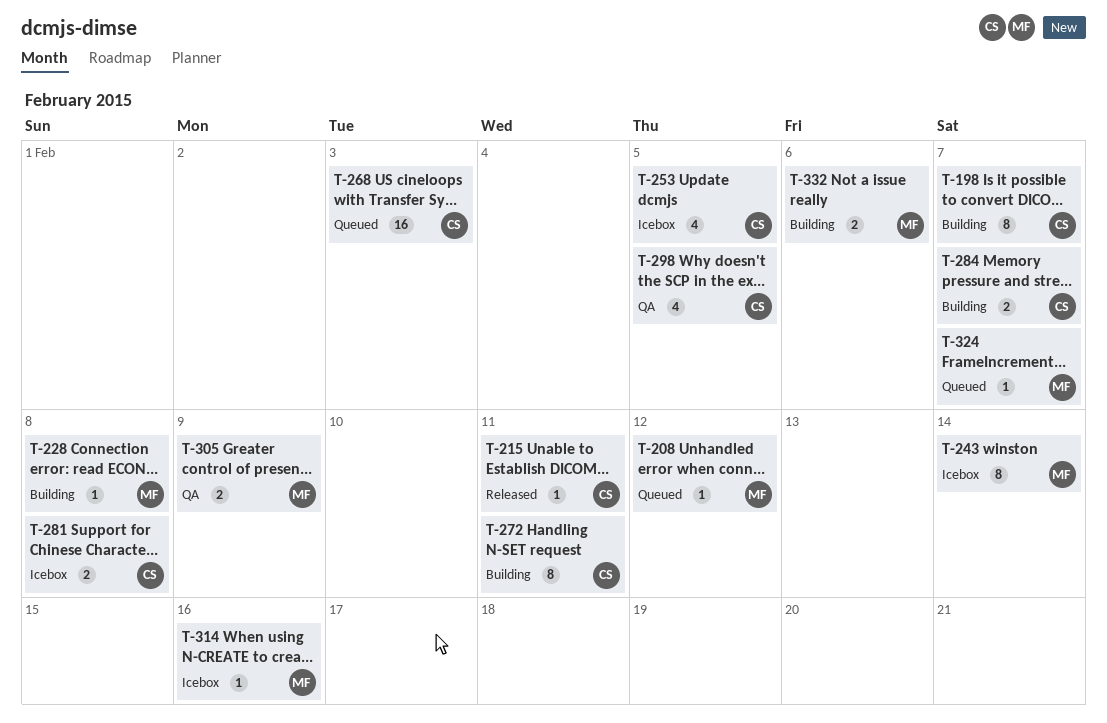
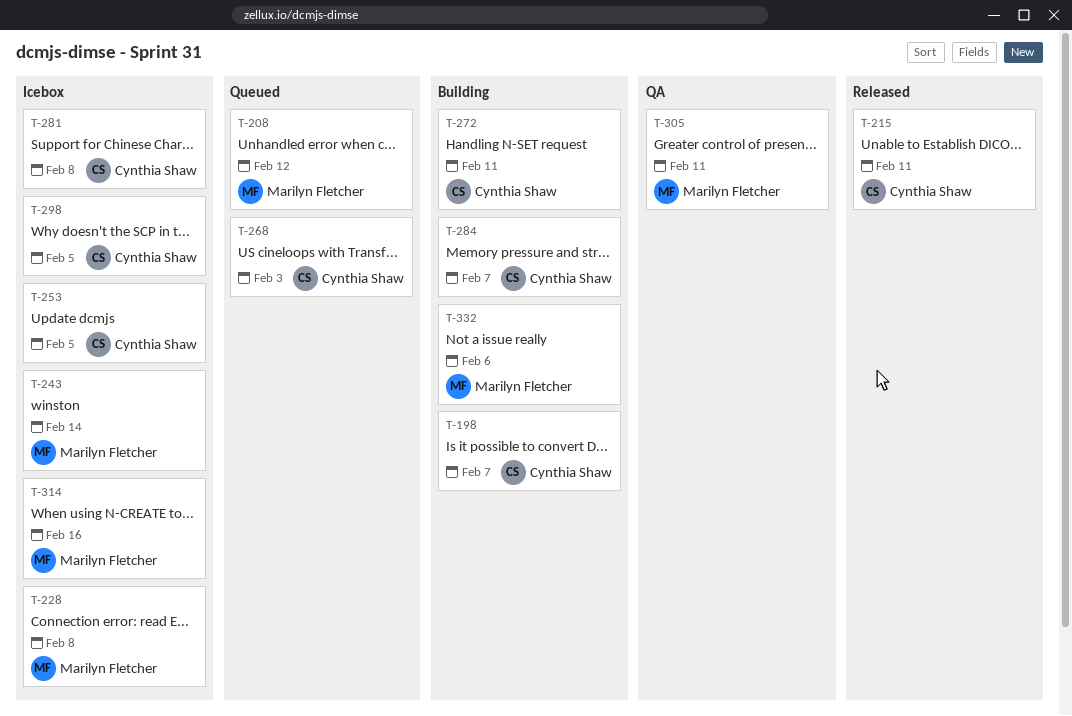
T-228, status: Building -> Icebox
T-298, status: QA -> Icebox
T-305, due: Feb 9 -> Feb 11
T-324: present -> none

